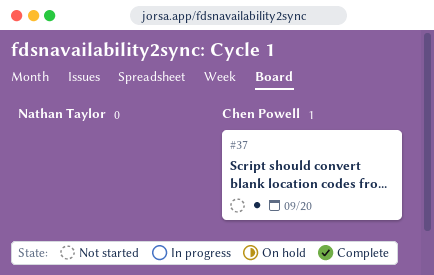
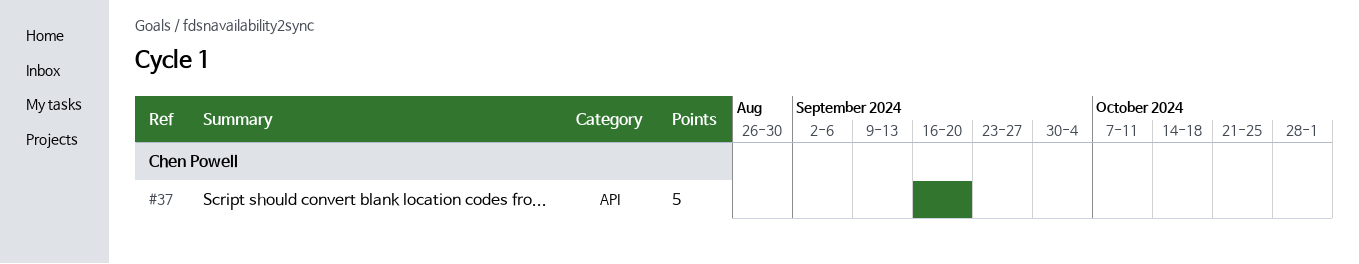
#37, estimate: 1 -> 5

